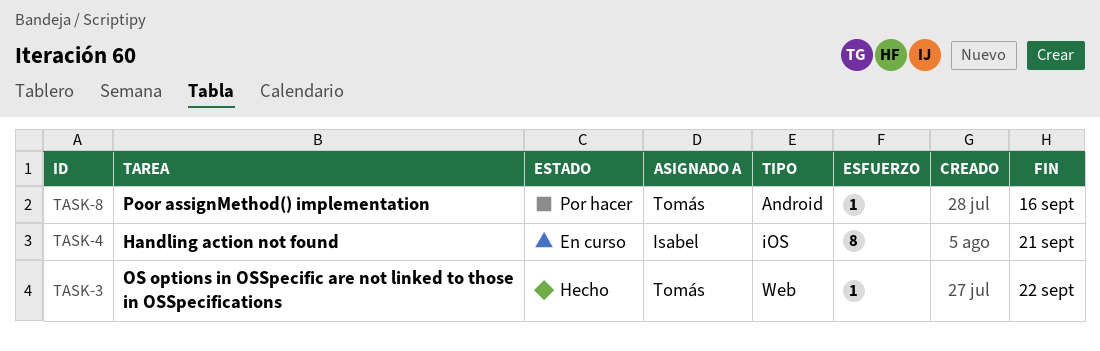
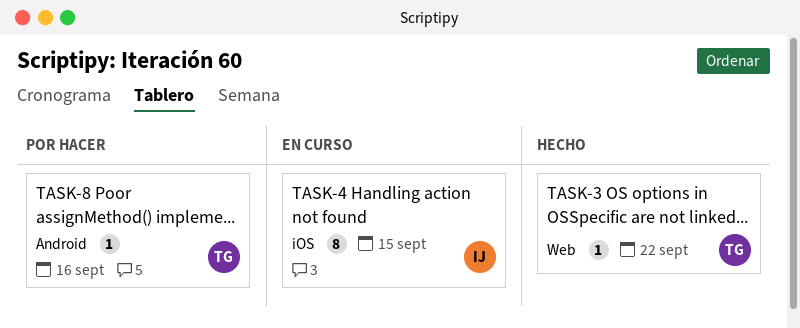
TASK-4, due: Sep 21 -> Sep 15

